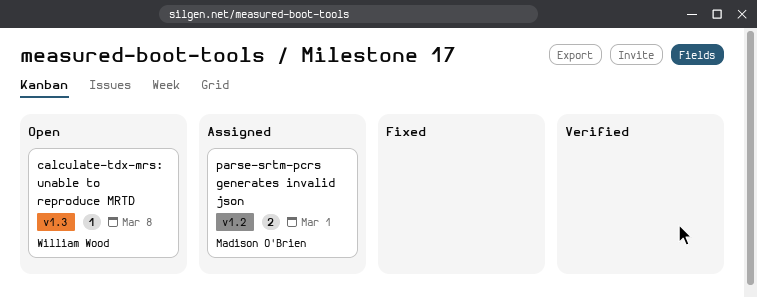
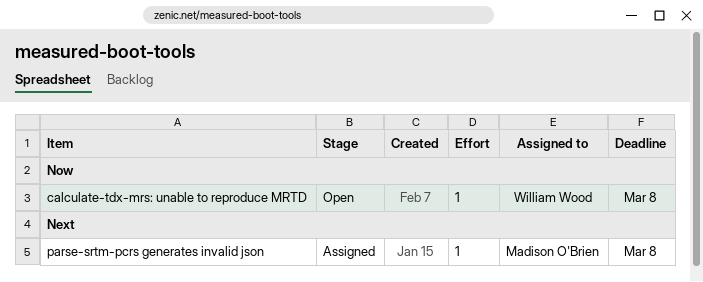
parse-srtm-pcrs generates invalid json, estimate: 2 -> 1
parse-srtm-pcrs generates invalid json, due: Mar 1 -> Mar 8

